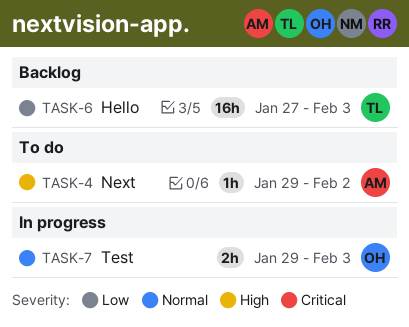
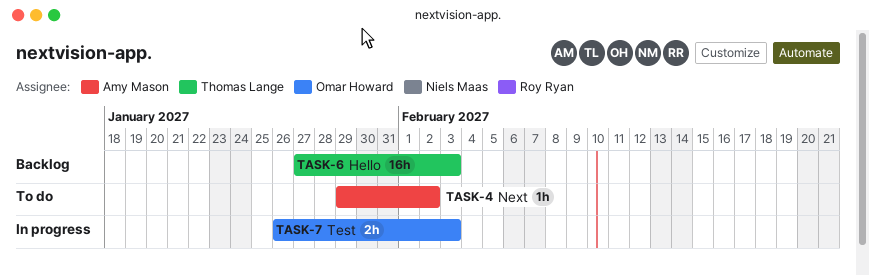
TASK-7, start: Jan 29 -> Jan 26

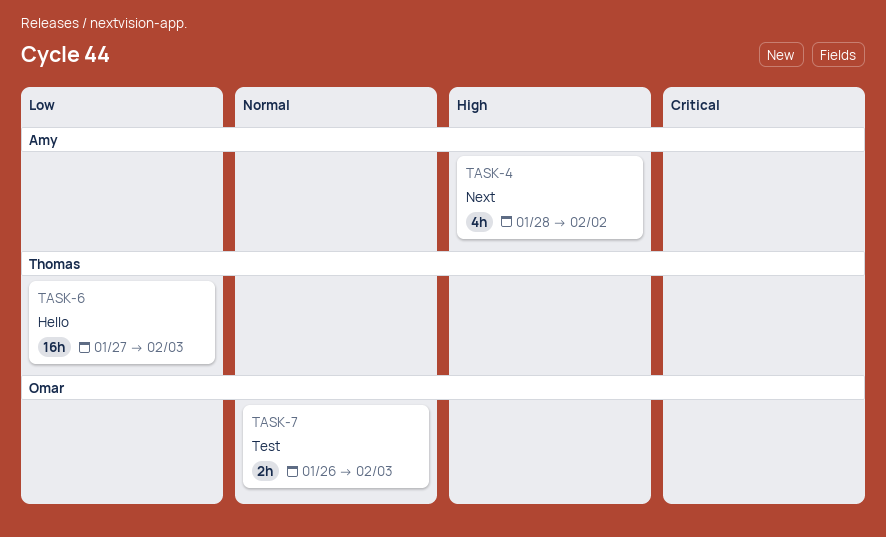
TASK-4, estimate: 1h -> 4h
TASK-4, start: Jan 29 -> Jan 28

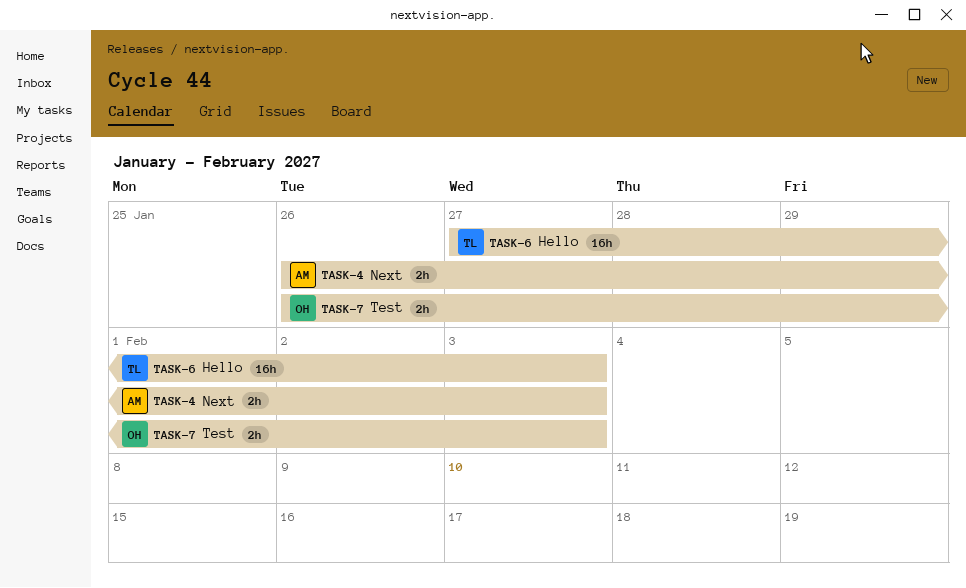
TASK-4, estimate: 4h -> 2h
TASK-4, start: Jan 28 -> Jan 26
TASK-4, due: Feb 2 -> Feb 3

